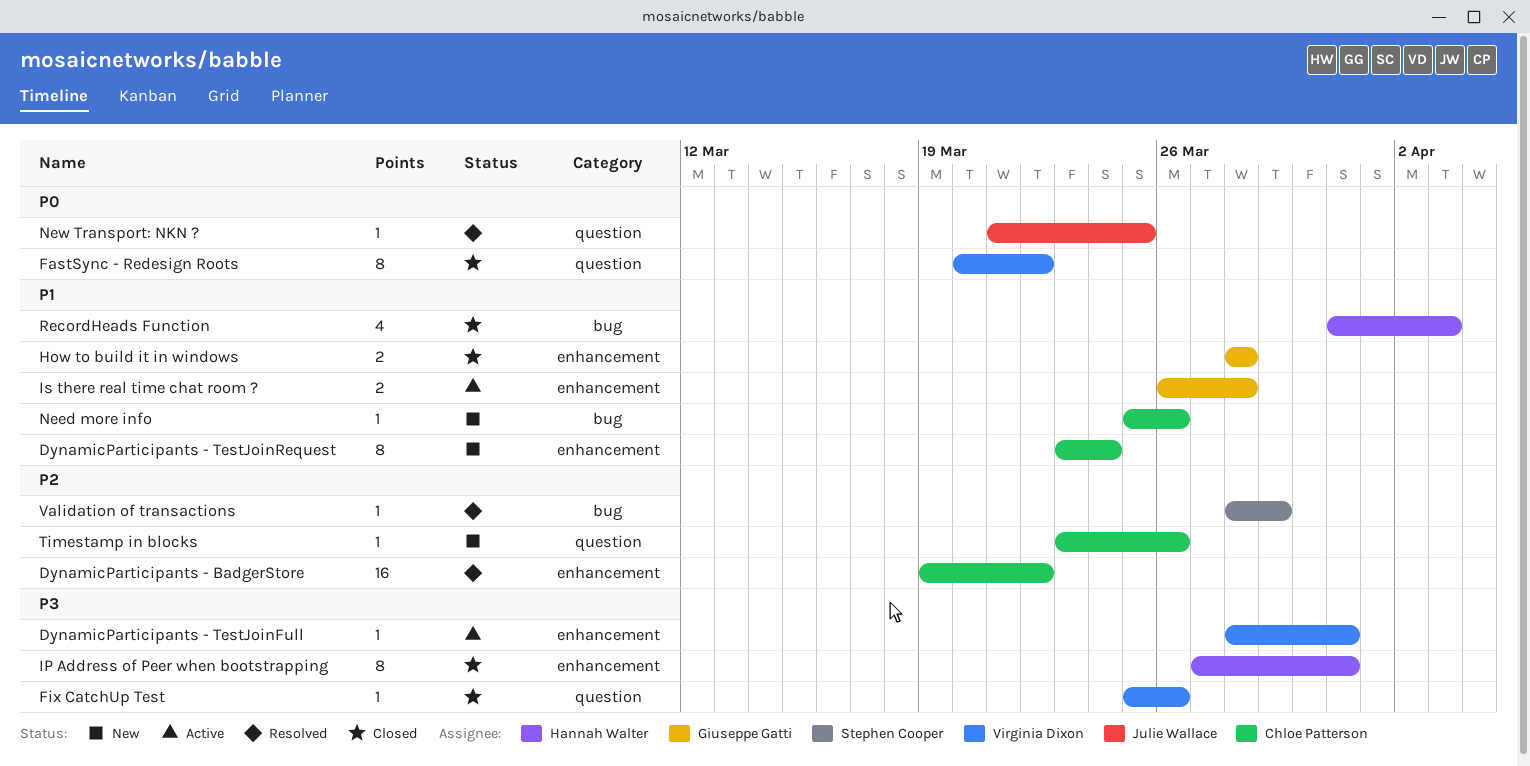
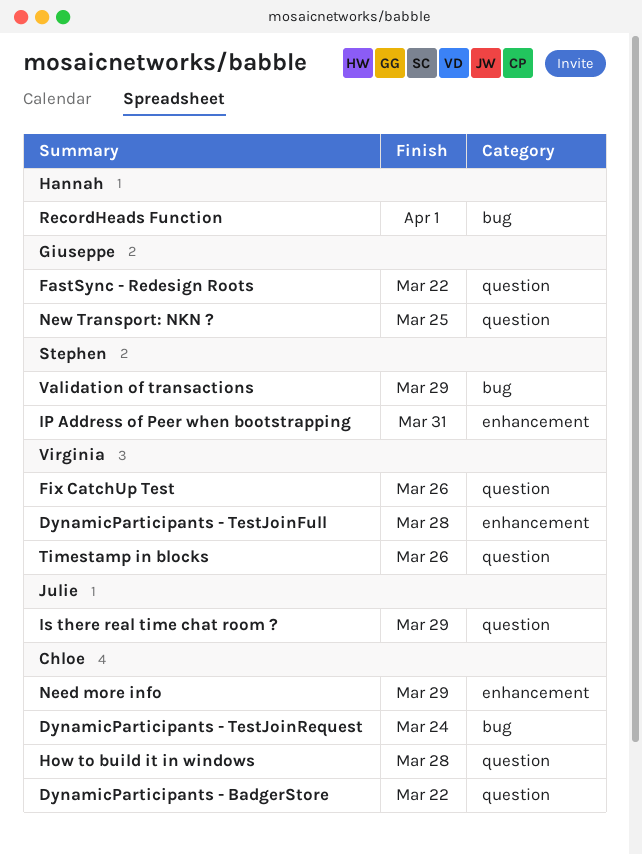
DynamicParticipants - BadgerStore, label: enhancement -> question
DynamicParticipants - TestJoinFull, due: Mar 31 -> Mar 28
DynamicParticipants - TestJoinRequest, label: enhancement -> bug
FastSync - Redesign Roots, owner: Virginia Dixon -> Giuseppe Gatti
How to build it in windows, owner: Giuseppe Gatti -> Chloe Patterson
How to build it in windows, label: enhancement -> question
IP Address of Peer when bootstrapping, owner: Hannah Walter -> Stephen Cooper
Is there real time chat room ?, owner: Giuseppe Gatti -> Julie Wallace
Is there real time chat room ?, label: enhancement -> question
Is there real time chat room ?, due: Mar 28 -> Mar 29
Need more info, label: bug -> enhancement
Need more info, due: Mar 26 -> Mar 29
New Transport: NKN ?, owner: Julie Wallace -> Giuseppe Gatti
RecordHeads Function, due: Apr 3 -> Apr 1
Timestamp in blocks, owner: Chloe Patterson -> Virginia Dixon

